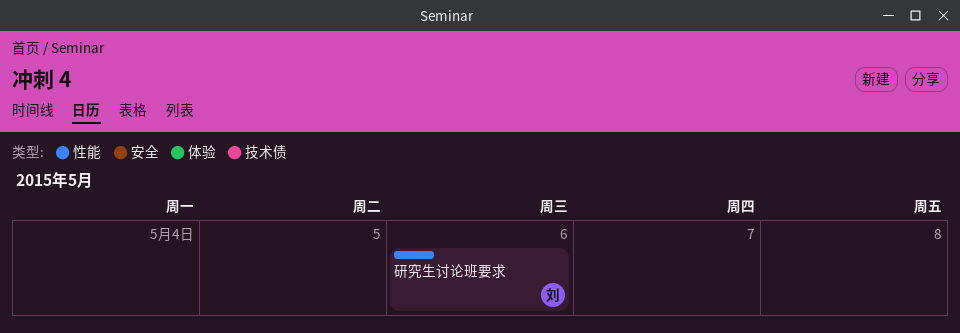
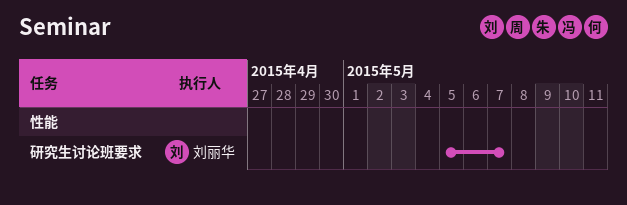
研究生讨论班要求, due: May 6 -> May 7

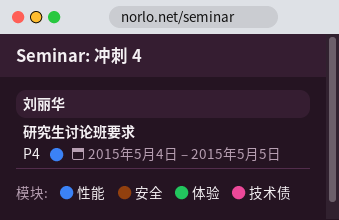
研究生讨论班要求, start: May 5 -> May 4
研究生讨论班要求, due: May 7 -> May 5

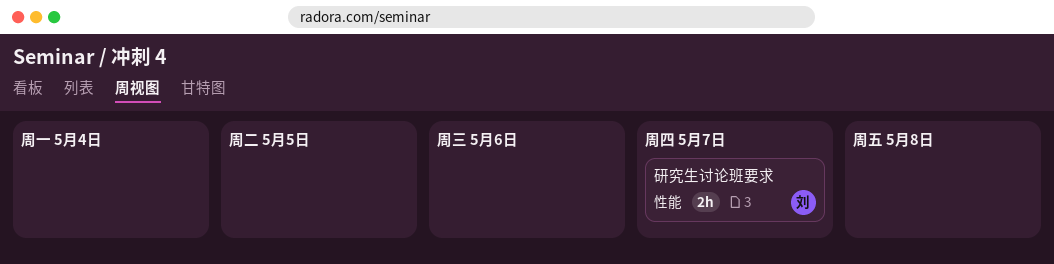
研究生讨论班要求, due: May 5 -> May 7

